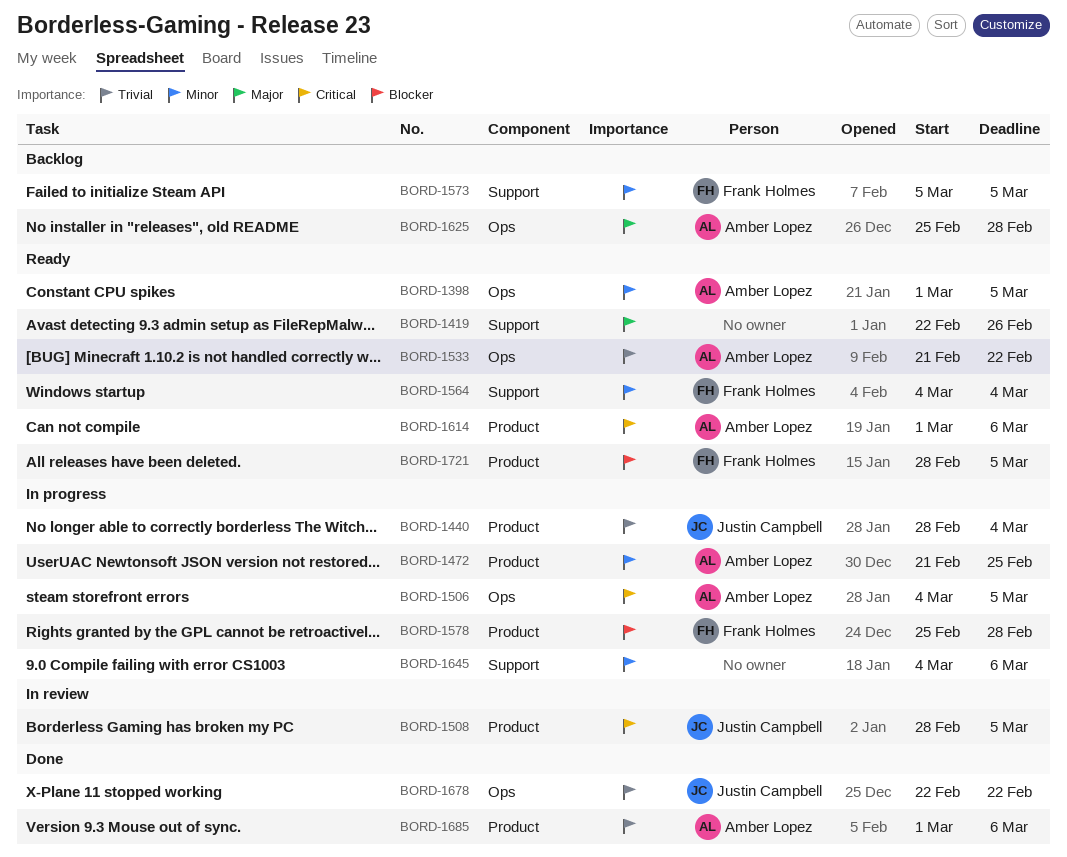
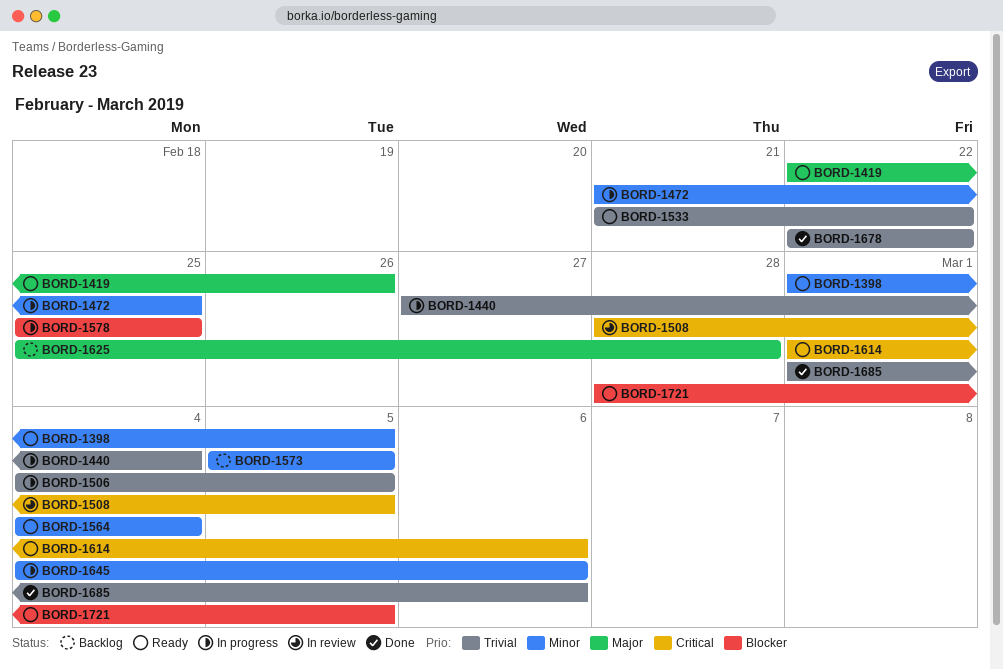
BORD-1440, start: Feb 28 -> Feb 27
BORD-1506, priority: Critical -> Trivial
BORD-1578, due: Feb 28 -> Feb 25

